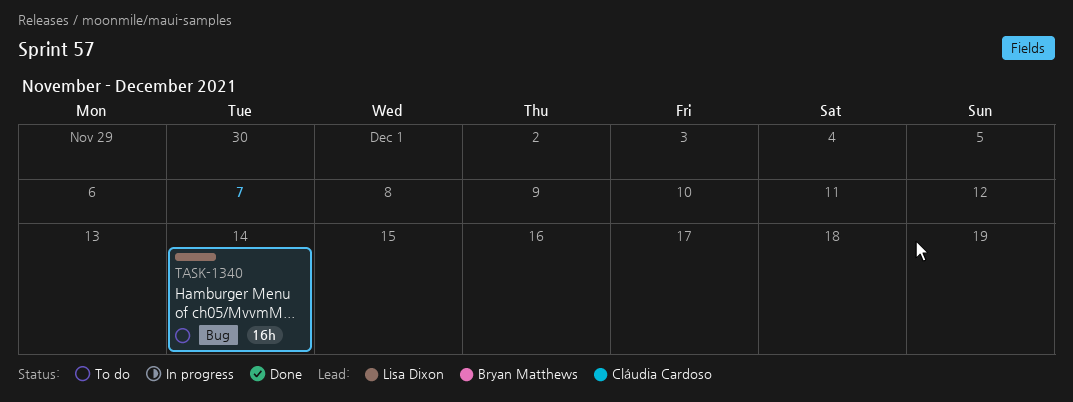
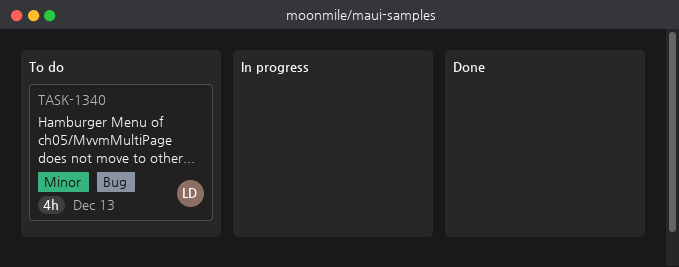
TASK-1340, estimate: 16h -> 4h
TASK-1340, due: Dec 14 -> Dec 13

